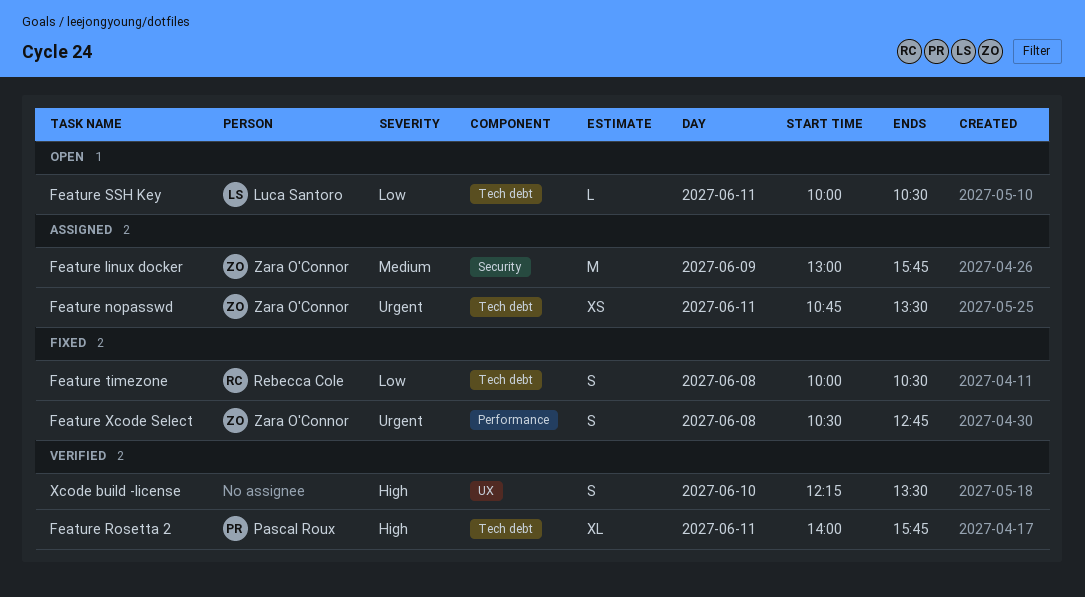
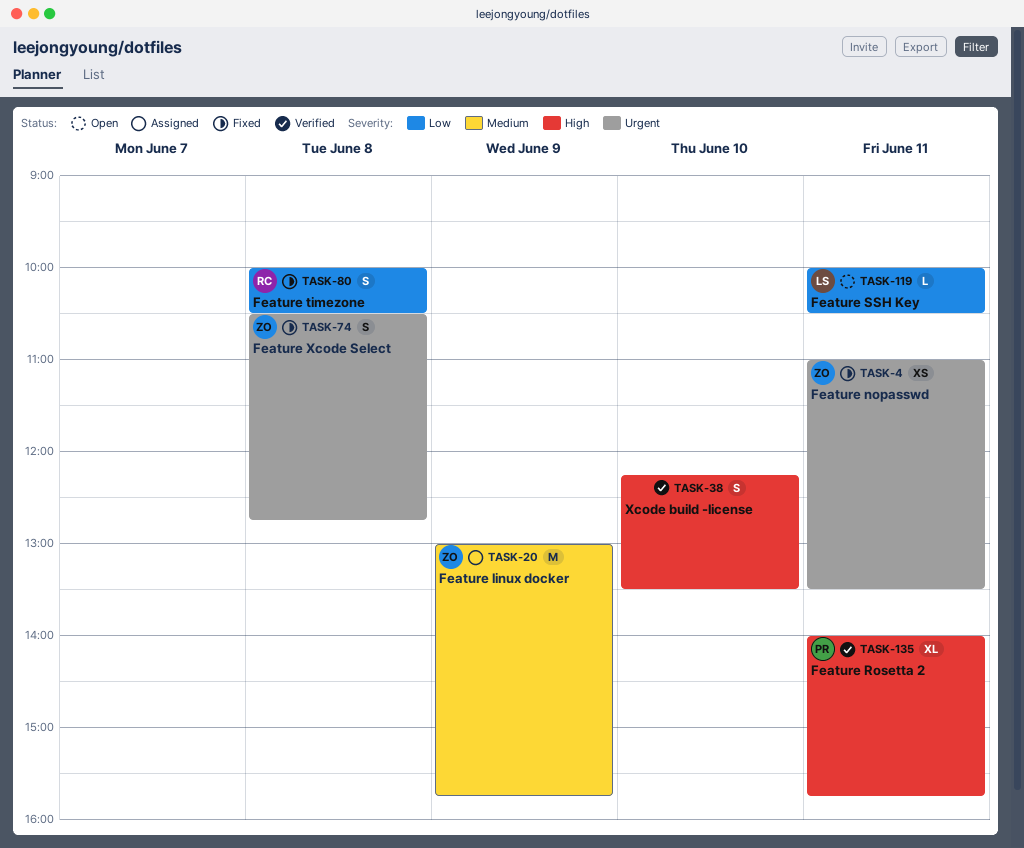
Feature nopasswd, status: Assigned -> Fixed
Feature nopasswd, begins: 10:45 -> 11:00

